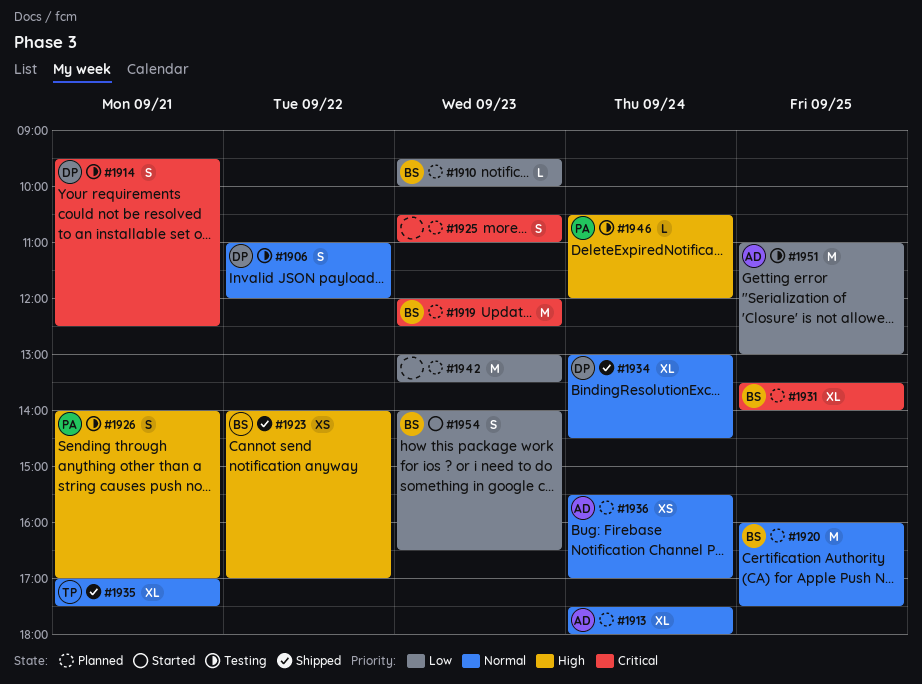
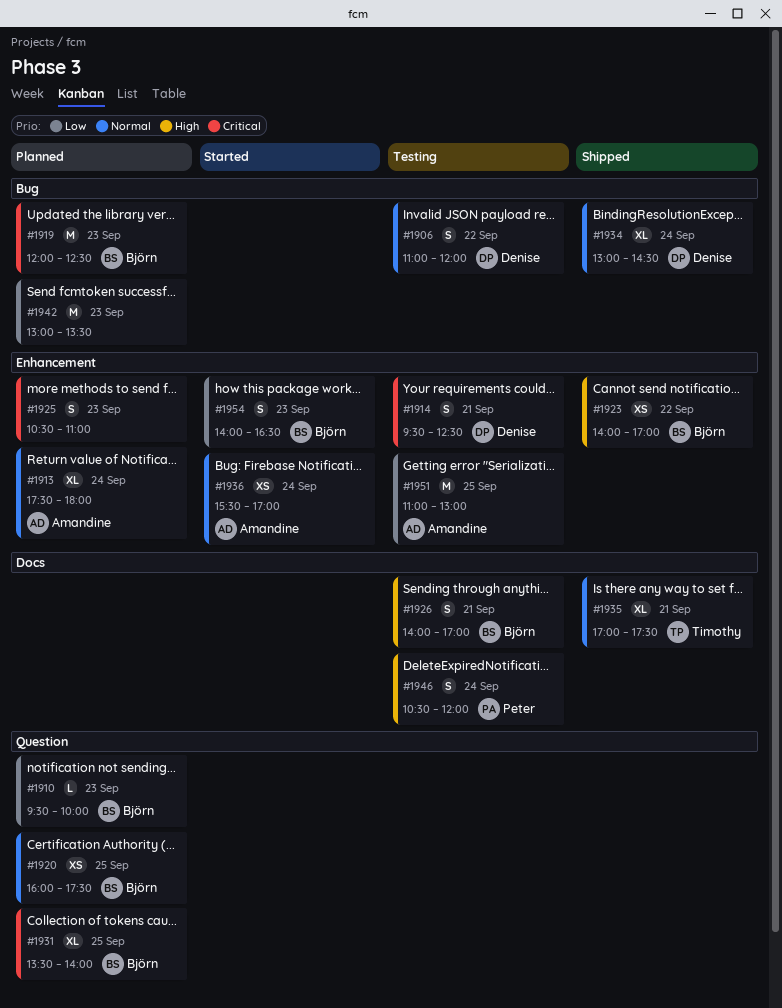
#1920, estimate: M -> XS
#1926, owner: Peter -> Björn
#1936, status: Planned -> Started
#1946, estimate: L -> S

